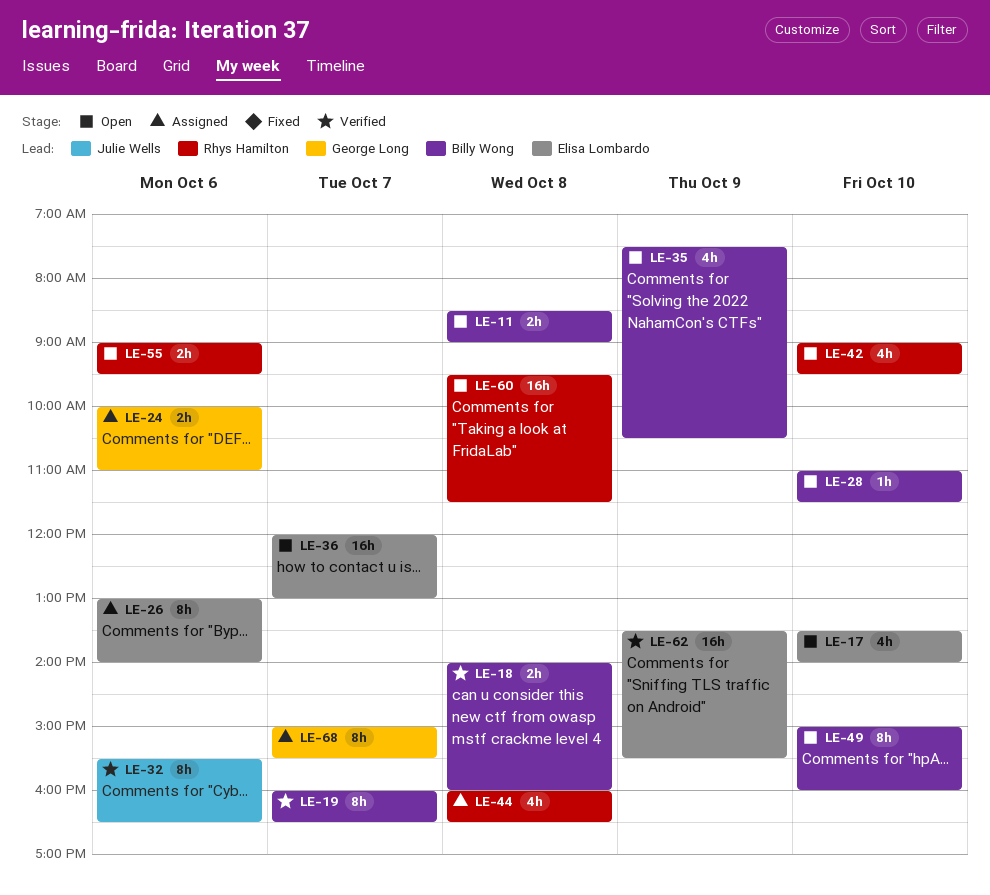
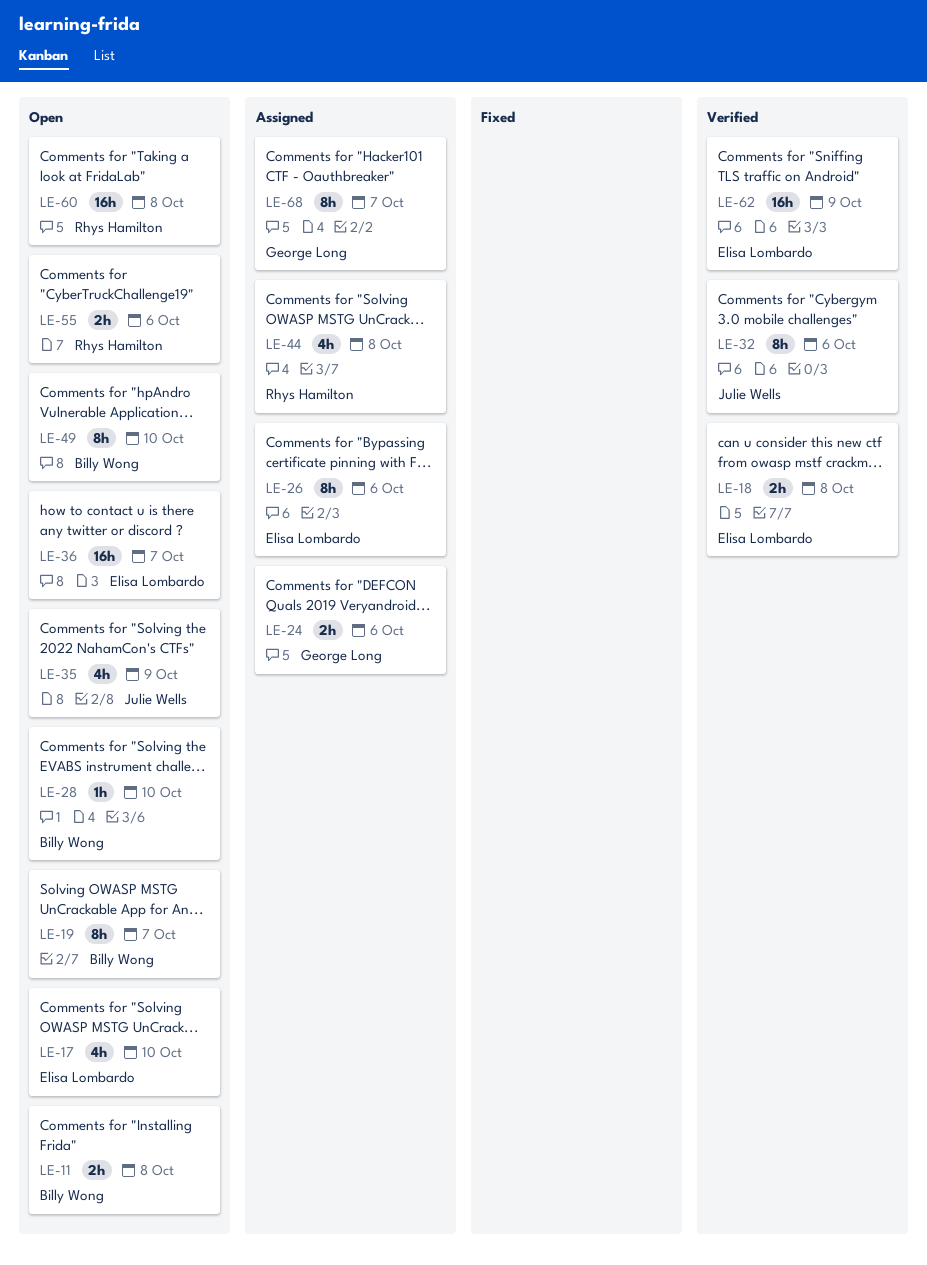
LE-18, owner: Billy Wong -> Elisa Lombardo
LE-19, status: Verified -> Open
LE-35, owner: Billy Wong -> Julie Wells
LE-42: present -> none

